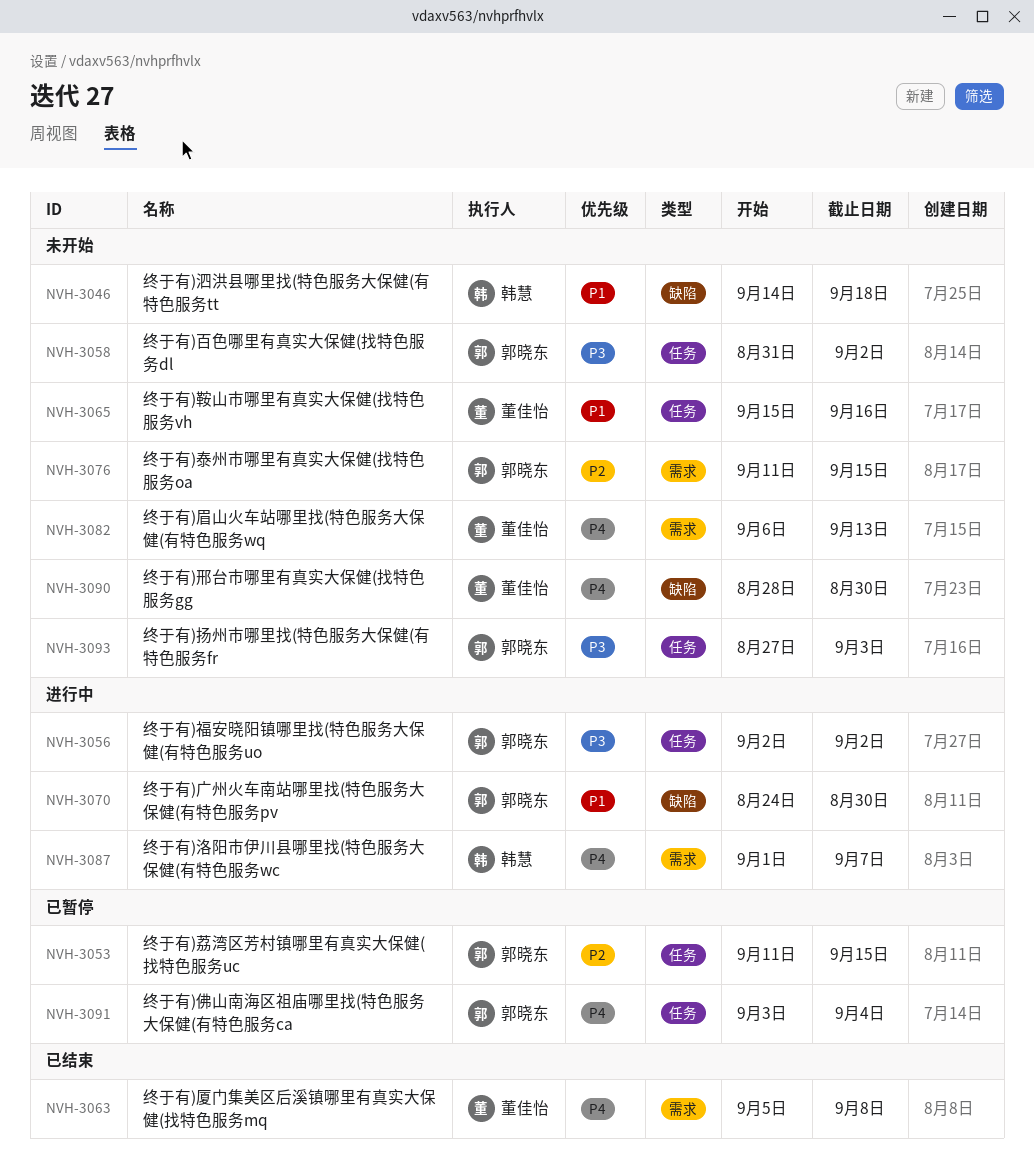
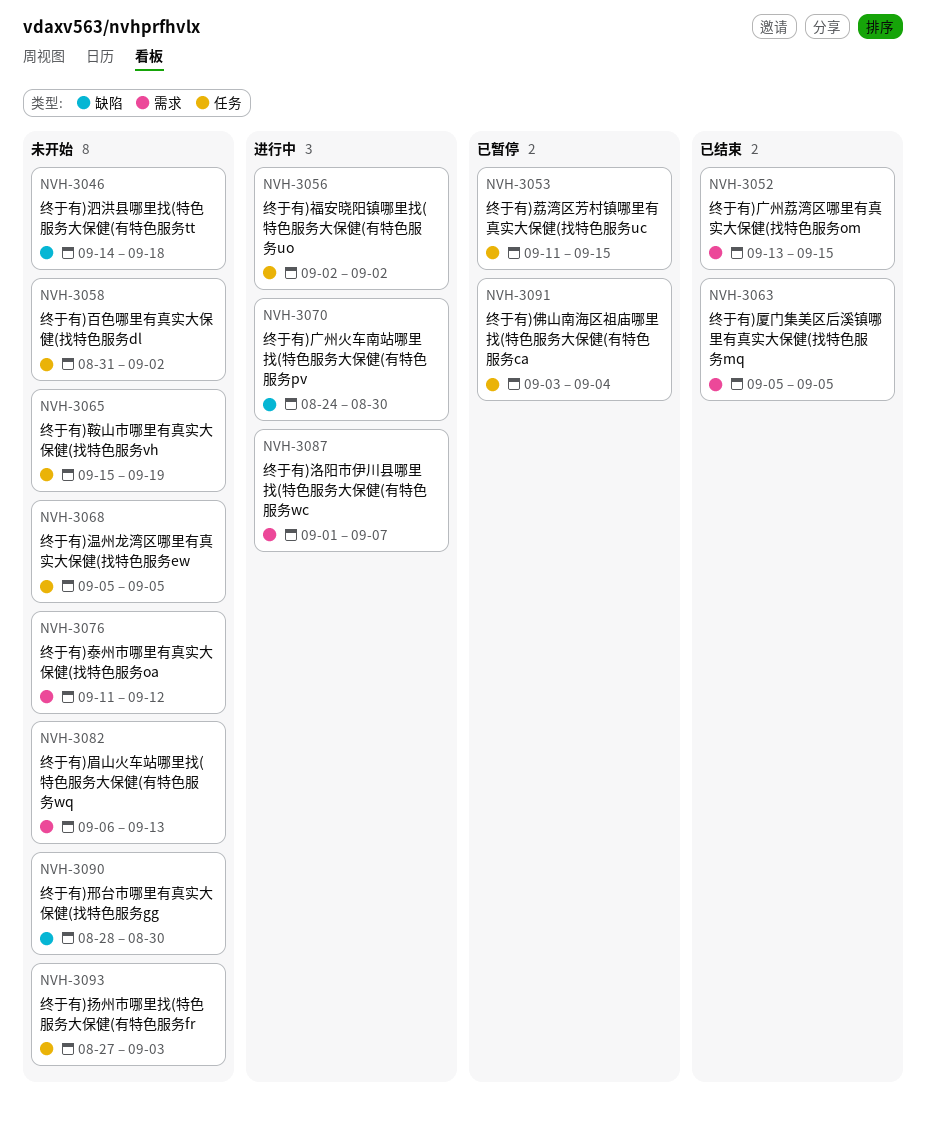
NVH-3052: none -> present
NVH-3063, due: Sep 8 -> Sep 5
NVH-3065, due: Sep 16 -> Sep 19
NVH-3068: none -> present
NVH-3076, due: Sep 15 -> Sep 12

